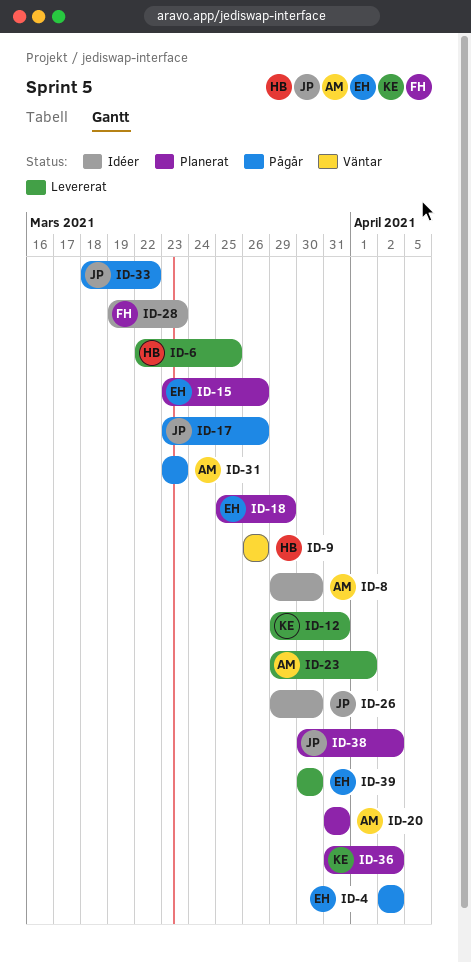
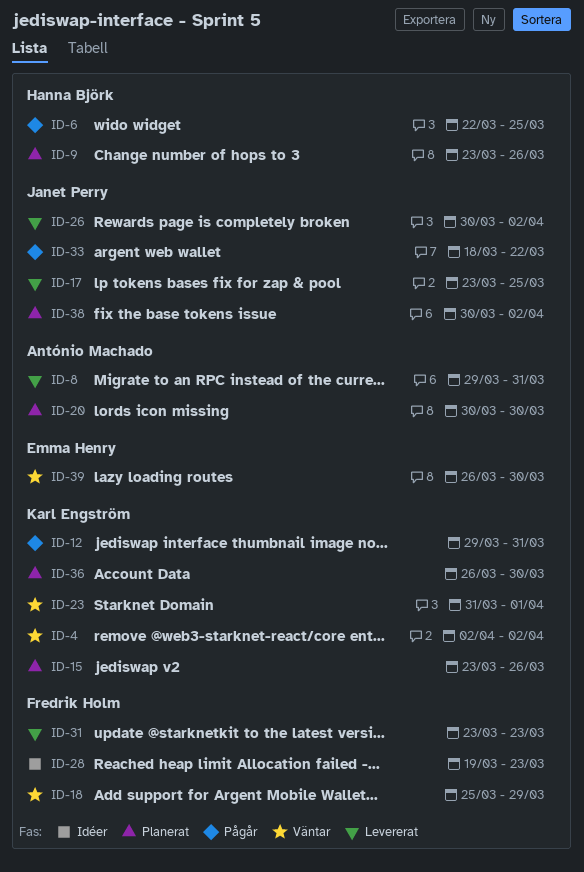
ID-4, status: Pågår -> Väntar
ID-4, owner: Emma Henry -> Karl Engström
ID-6, status: Levererat -> Pågår
ID-8, status: Idéer -> Levererat
ID-8, due: Mar 30 -> Mar 31
ID-9, status: Väntar -> Planerat
ID-9, start: Mar 26 -> Mar 23
ID-12, status: Levererat -> Pågår
ID-15, owner: Emma Henry -> Karl Engström
ID-17, status: Pågår -> Levererat
ID-17, due: Mar 26 -> Mar 25
ID-18, status: Planerat -> Väntar
ID-18, owner: Emma Henry -> Fredrik Holm
ID-20, start: Mar 31 -> Mar 30
ID-20, due: Mar 31 -> Mar 30
ID-23, status: Levererat -> Väntar
ID-23, owner: António Machado -> Karl Engström
ID-23, start: Mar 29 -> Mar 31
ID-26, status: Idéer -> Levererat
ID-26, start: Mar 29 -> Mar 30
ID-26, due: Mar 30 -> Apr 2
ID-31, status: Pågår -> Levererat
ID-31, owner: António Machado -> Fredrik Holm
ID-36, start: Mar 31 -> Mar 26
ID-36, due: Apr 2 -> Mar 30
ID-39, status: Levererat -> Väntar
ID-39, start: Mar 30 -> Mar 26

